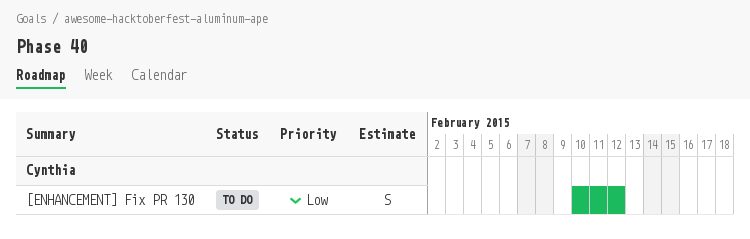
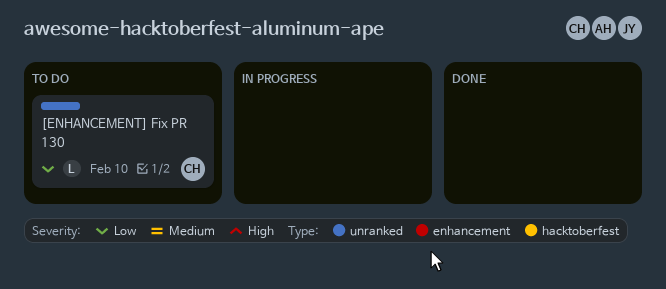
[ENHANCEMENT] Fix PR 130, estimate: S -> L
[ENHANCEMENT] Fix PR 130, due: Feb 12 -> Feb 10

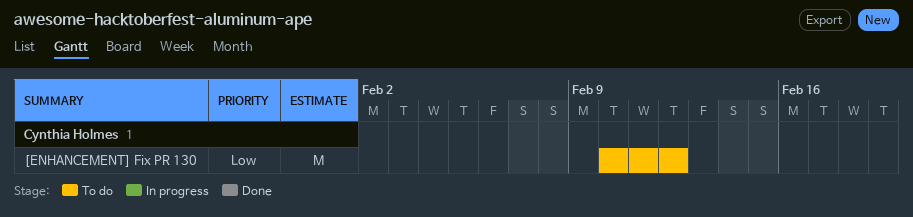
[ENHANCEMENT] Fix PR 130, estimate: L -> M
[ENHANCEMENT] Fix PR 130, due: Feb 10 -> Feb 12

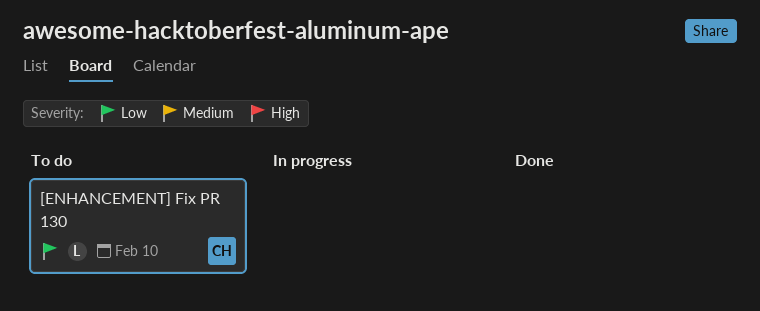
[ENHANCEMENT] Fix PR 130, estimate: M -> L
[ENHANCEMENT] Fix PR 130, due: Feb 12 -> Feb 10

